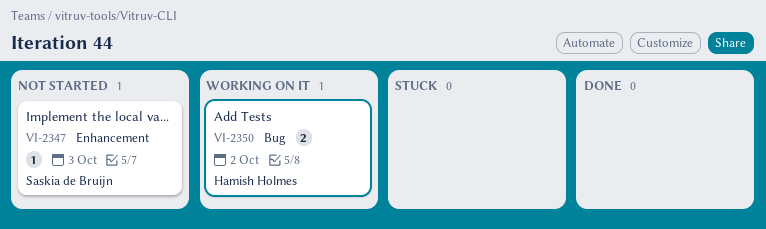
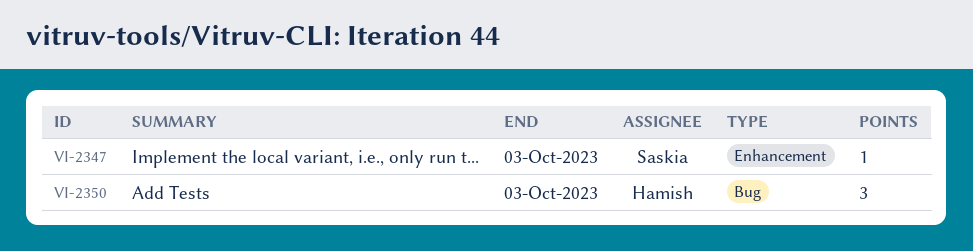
VI-2350, estimate: 2 -> 3
VI-2350, due: Oct 2 -> Oct 3

